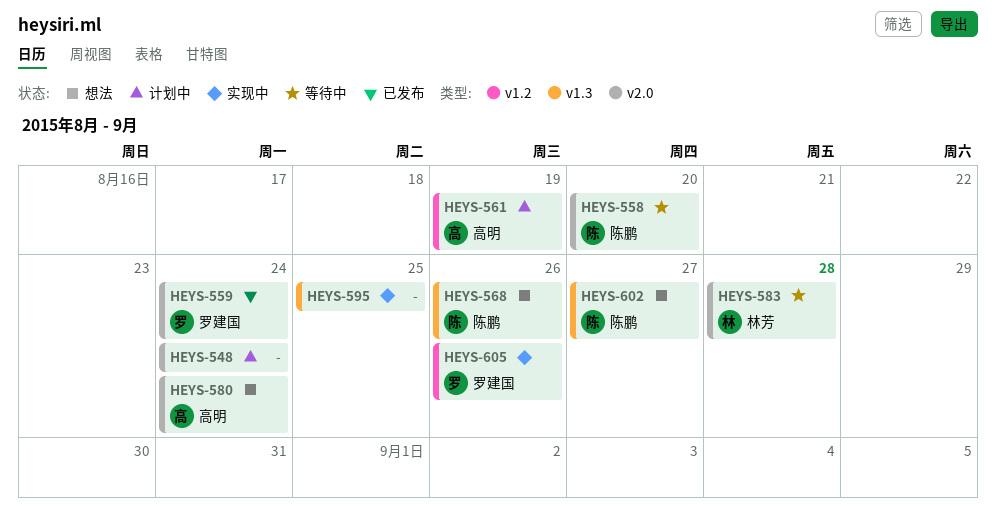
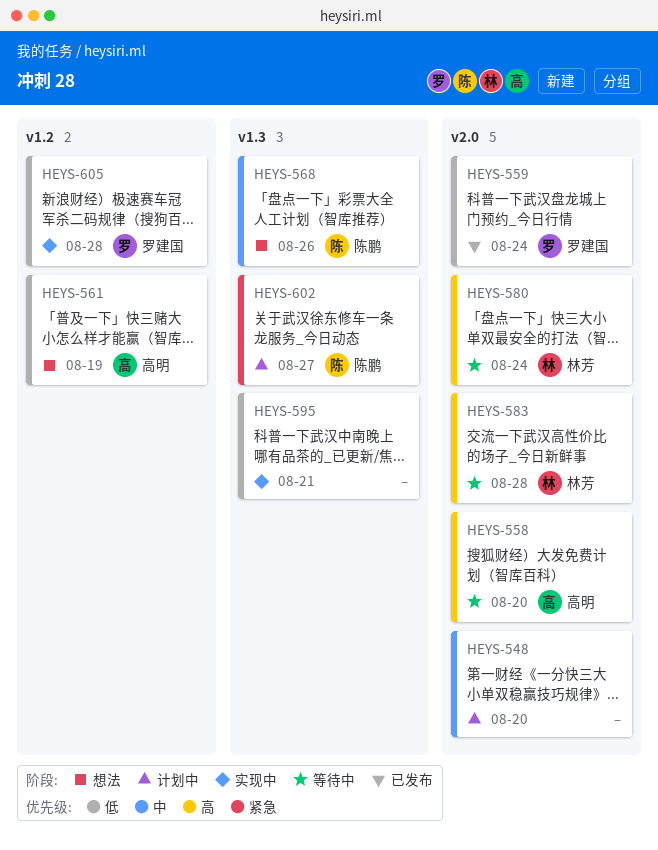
HEYS-548, due: Aug 24 -> Aug 20
HEYS-558, owner: 陈鹏 -> 高明
HEYS-561, status: 计划中 -> 想法
HEYS-580, status: 想法 -> 等待中
HEYS-580, owner: 高明 -> 林芳
HEYS-595, due: Aug 25 -> Aug 21
HEYS-602, status: 想法 -> 计划中
HEYS-605, due: Aug 26 -> Aug 28

